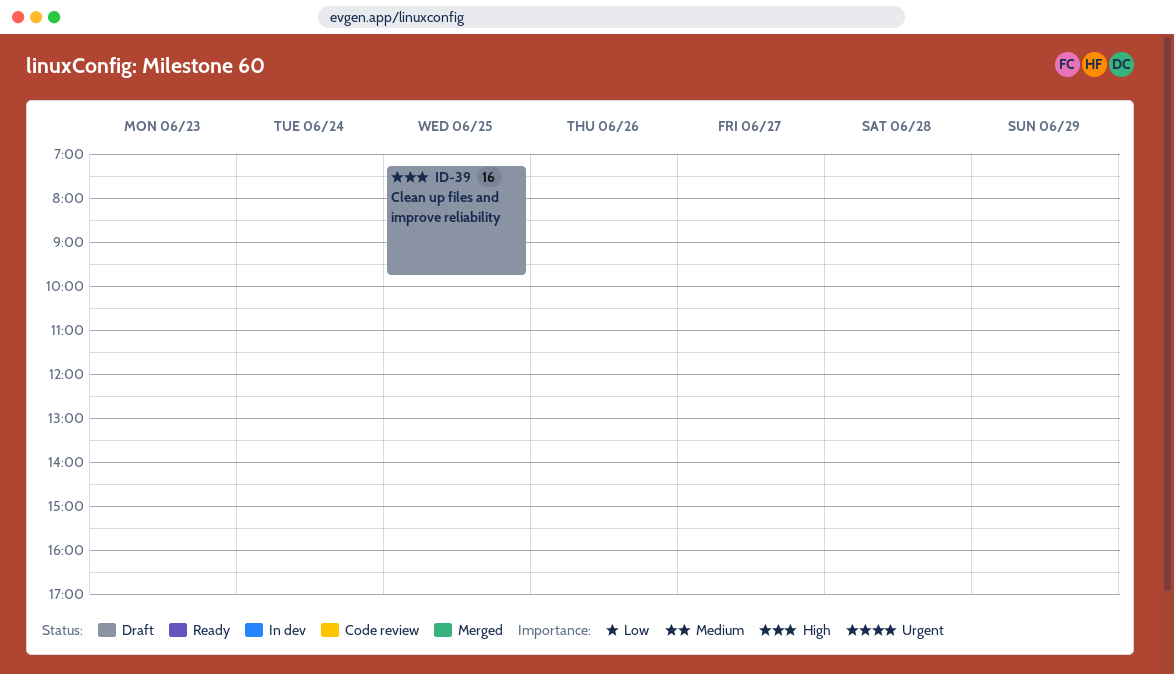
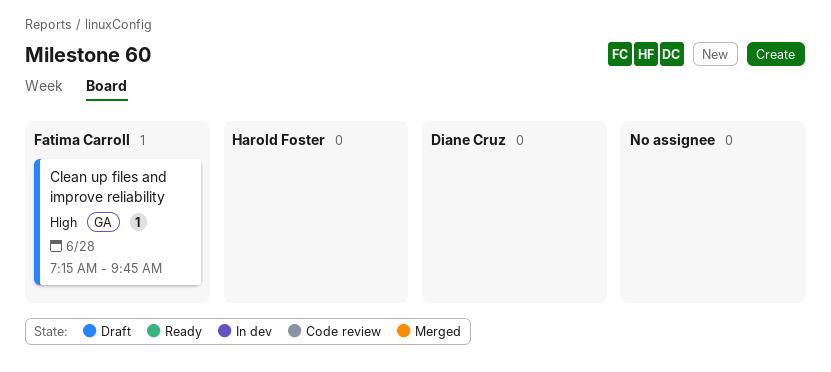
Clean up files and improve reliability, estimate: 16 -> 1
Clean up files and improve reliability, day: Jun 25 -> Jun 28

